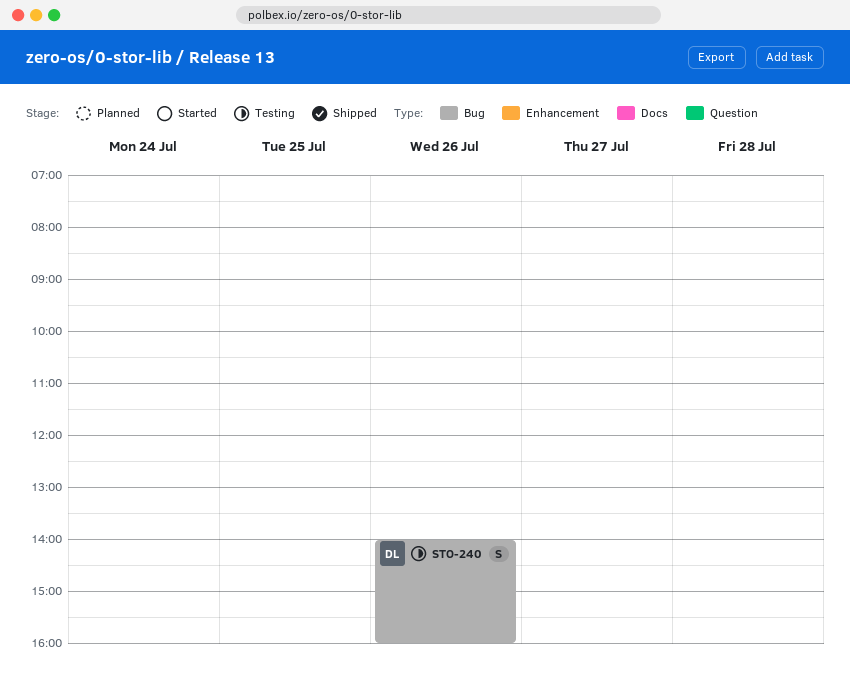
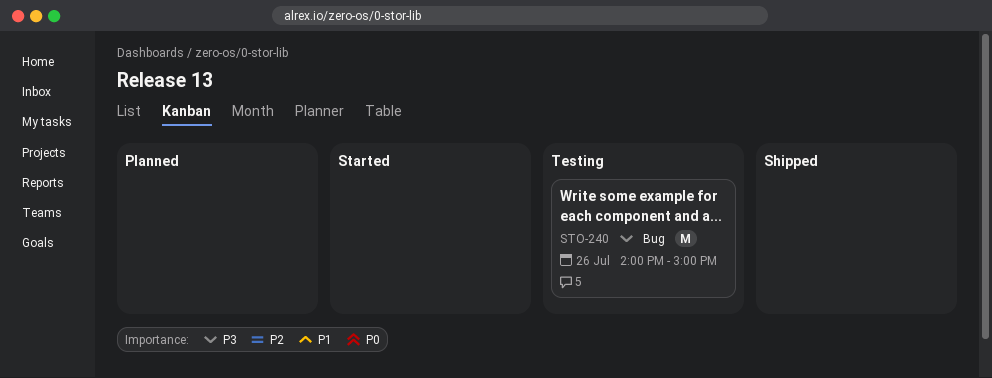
STO-240, estimate: S -> M
STO-240, ends: 16:00 -> 15:00

